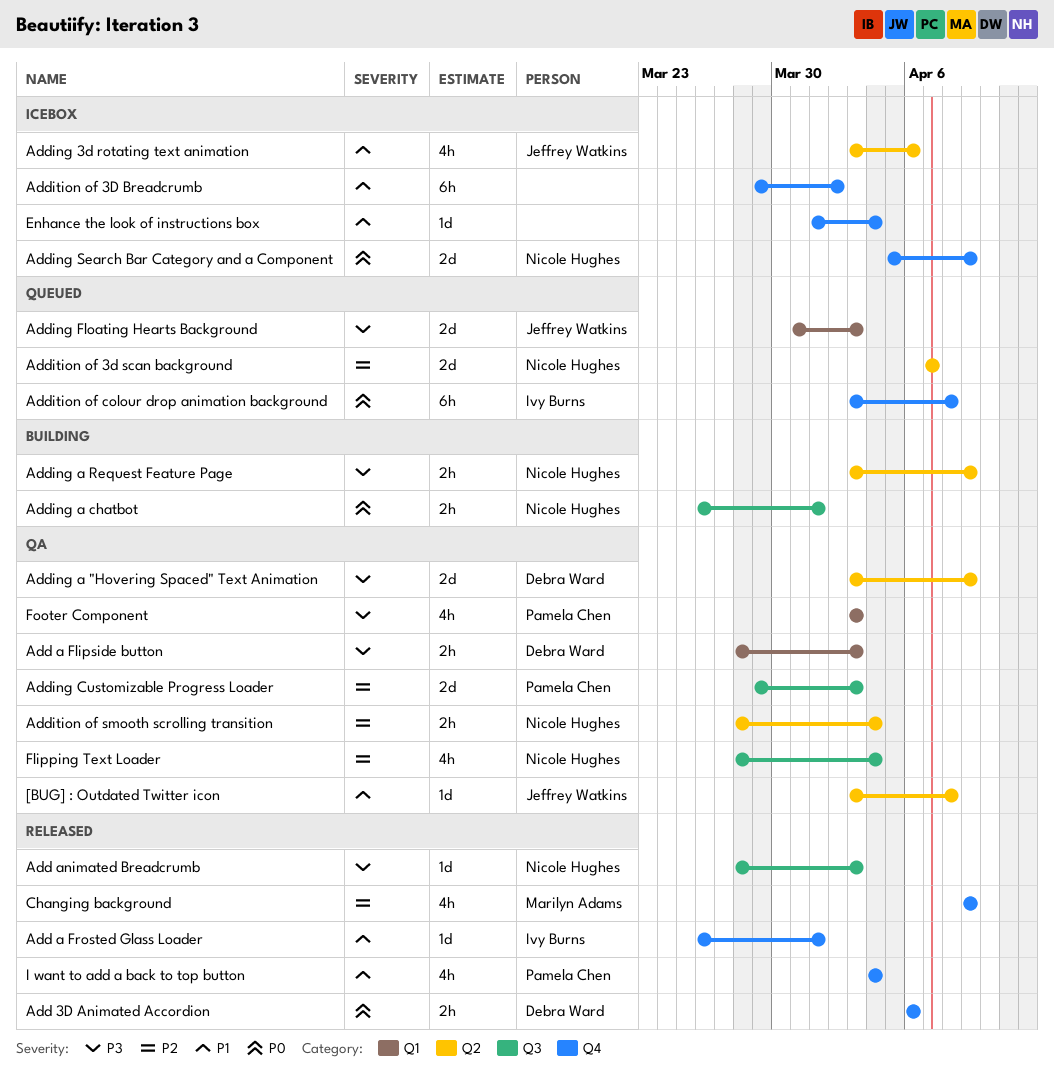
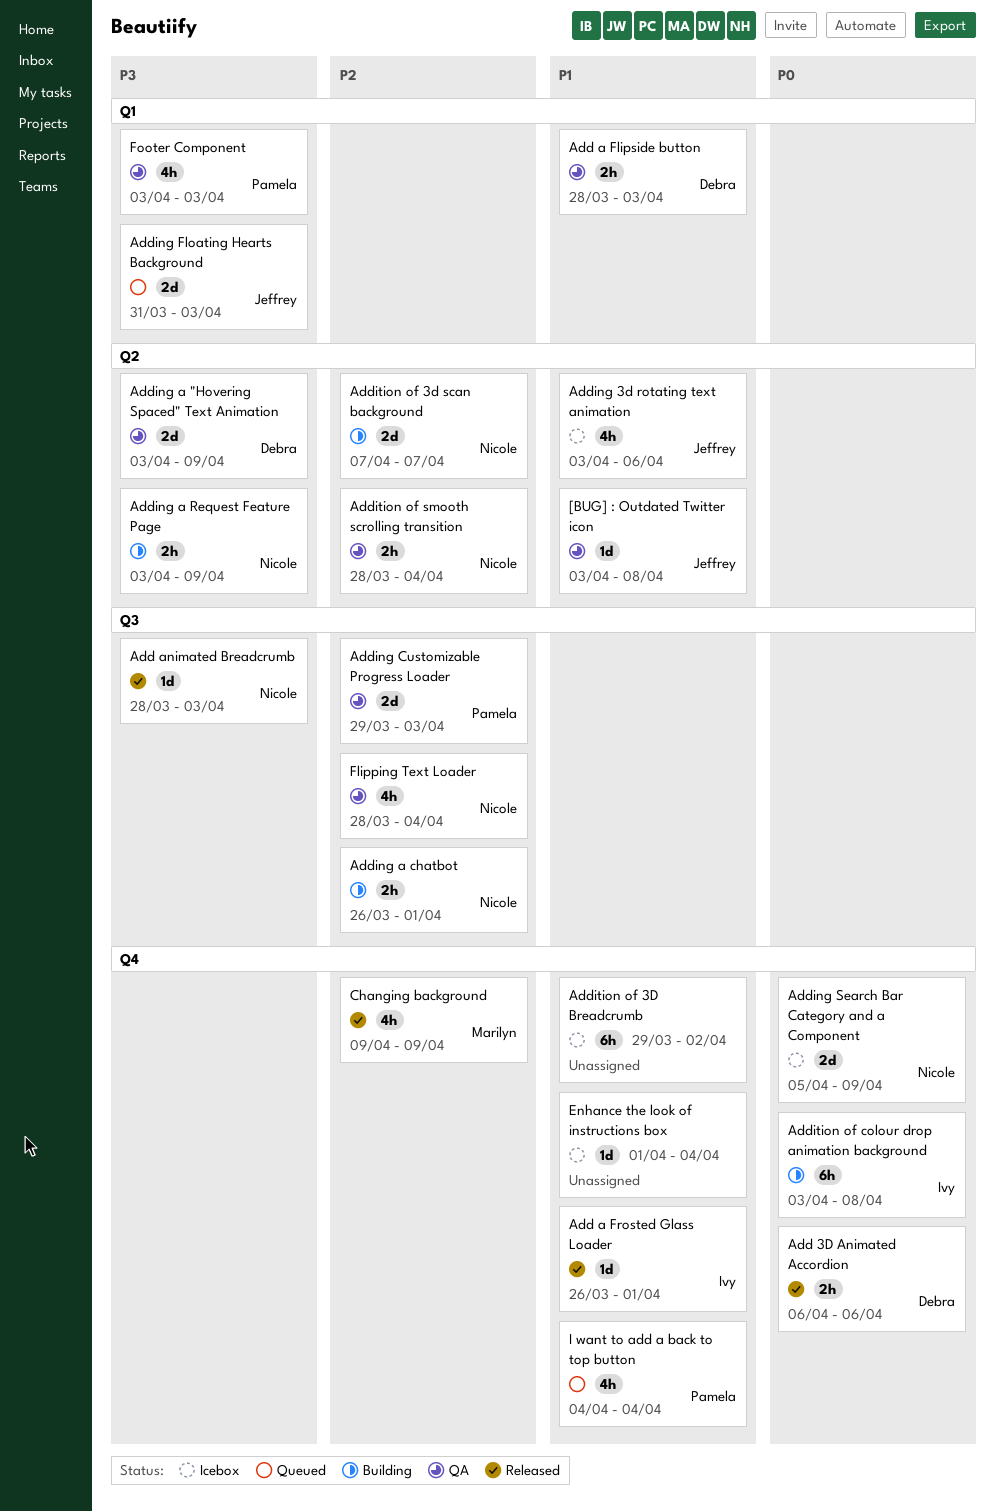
Add a Flipside button, priority: P3 -> P1
Adding a chatbot, priority: P0 -> P2
Addition of 3d scan background, status: Queued -> Building
Addition of colour drop animation background, status: Queued -> Building
I want to add a back to top button, status: Released -> Queued

